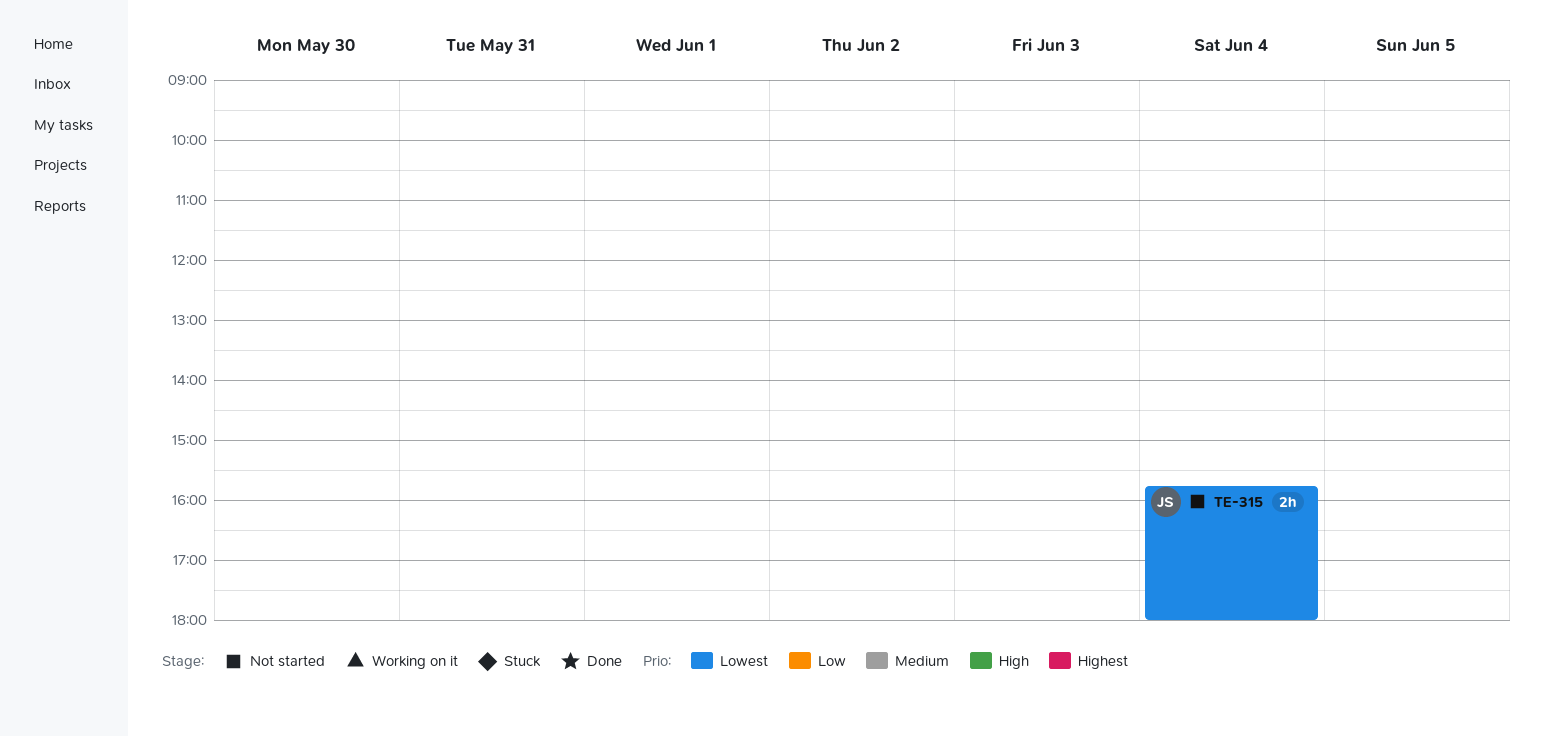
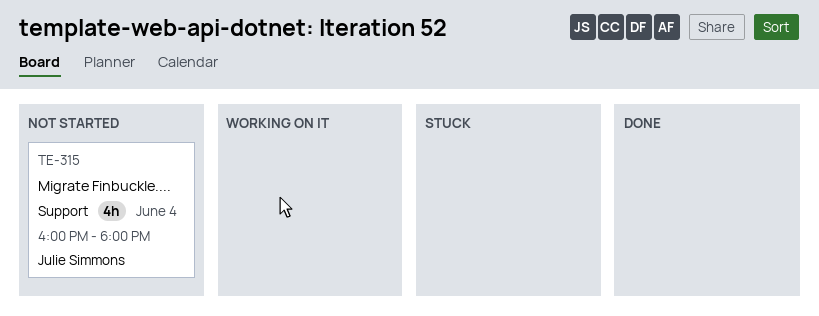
TE-315, estimate: 2h -> 4h
TE-315, begins: 15:45 -> 16:00

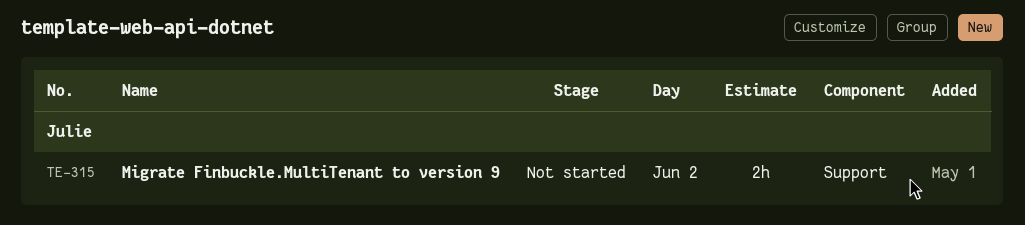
TE-315, estimate: 4h -> 2h
TE-315, day: Jun 4 -> Jun 2

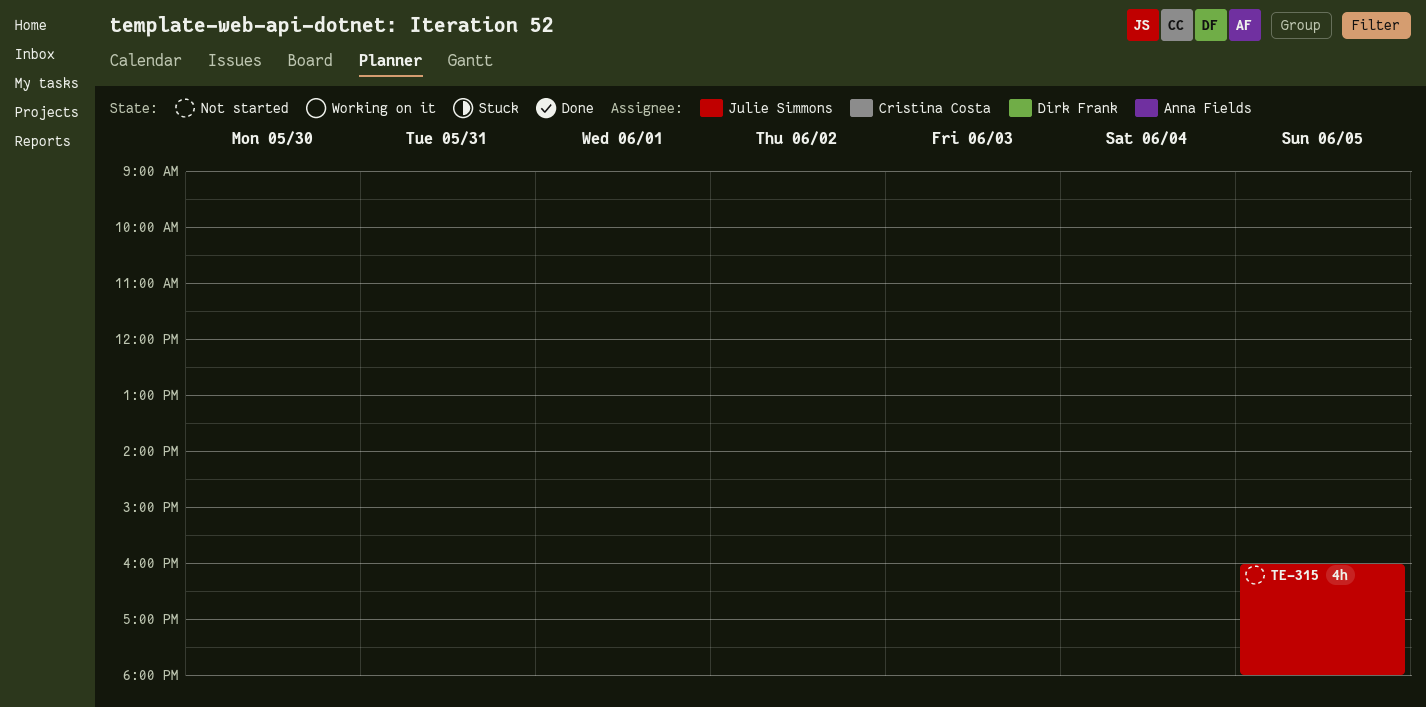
TE-315, estimate: 2h -> 4h
TE-315, day: Jun 2 -> Jun 5

